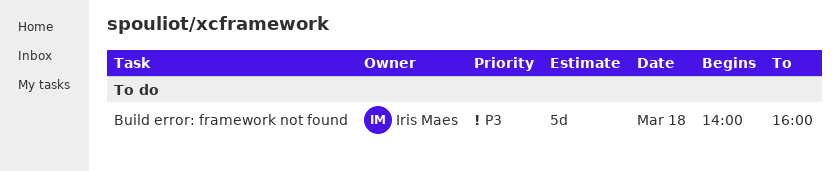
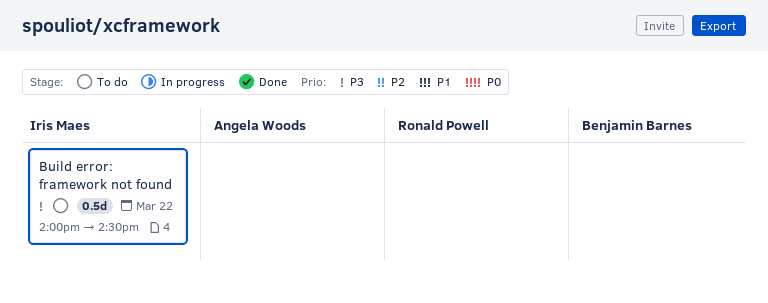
Build error: framework not found, estimate: 5d -> 0.5d
Build error: framework not found, day: Mar 18 -> Mar 22
Build error: framework not found, ends: 16:00 -> 14:30

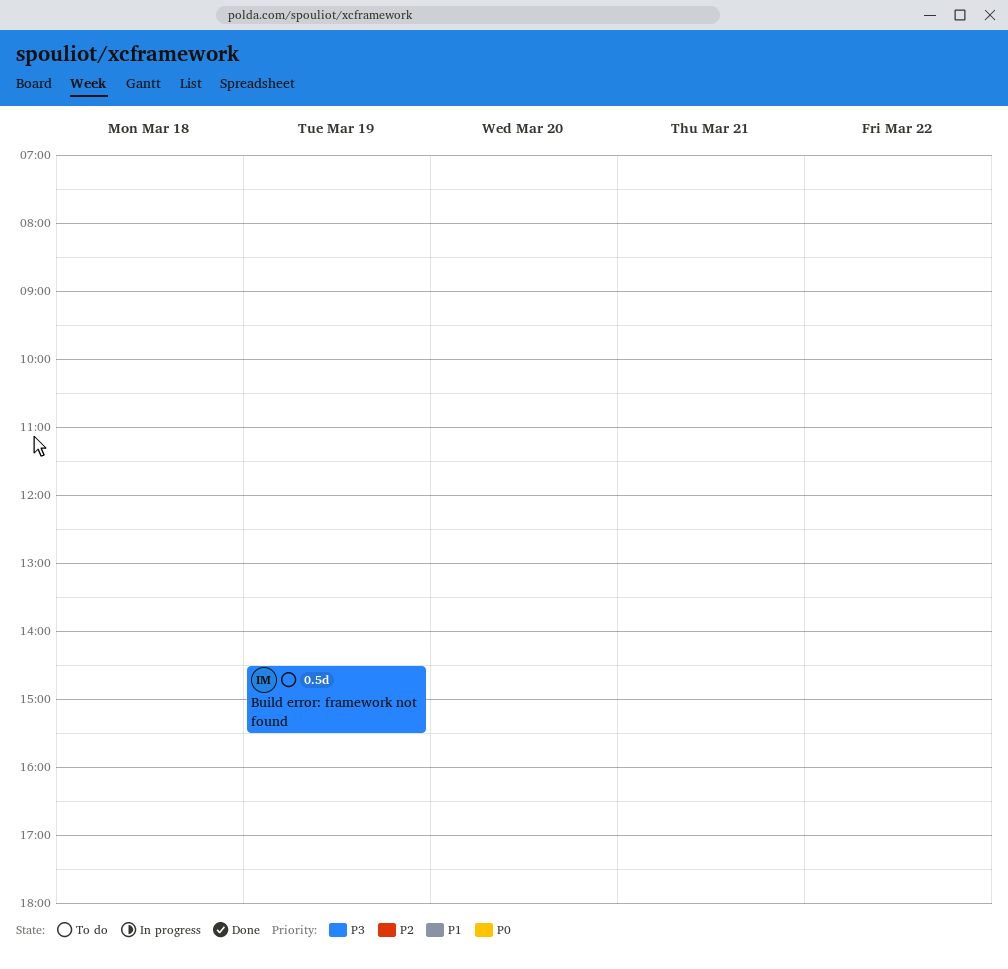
Build error: framework not found, day: Mar 22 -> Mar 19
Build error: framework not found, begins: 14:00 -> 14:30
Build error: framework not found, ends: 14:30 -> 15:30

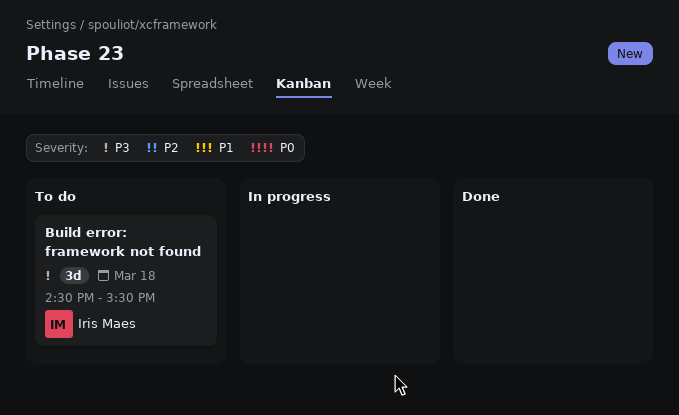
Build error: framework not found, estimate: 0.5d -> 3d
Build error: framework not found, day: Mar 19 -> Mar 18

